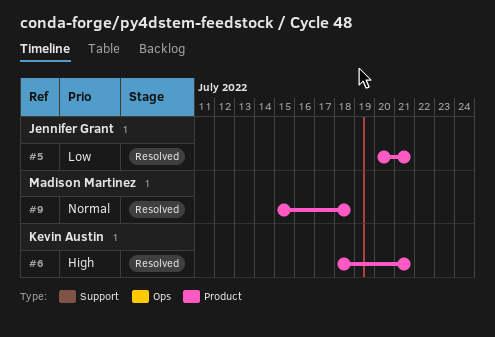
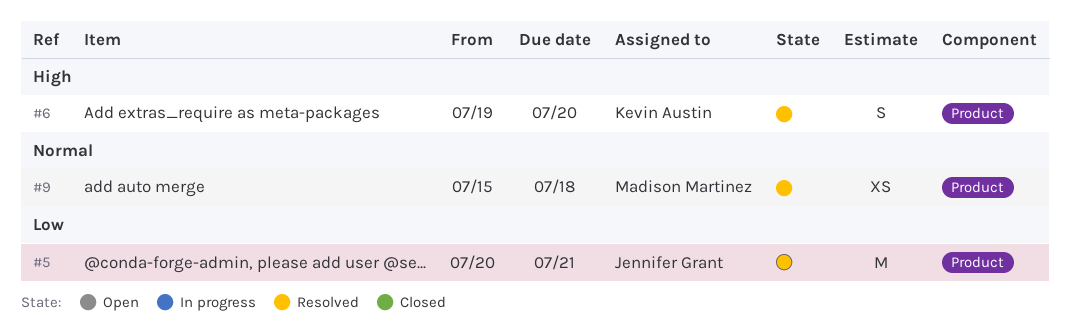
#6, start: Jul 18 -> Jul 19
#6, due: Jul 21 -> Jul 20

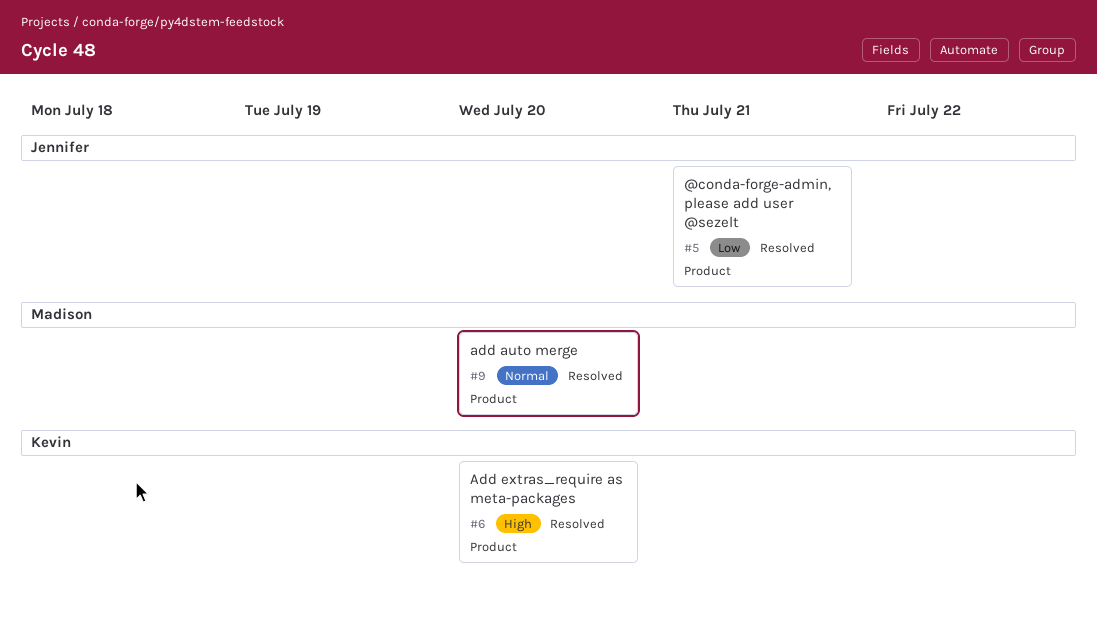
#9, due: Jul 18 -> Jul 20

